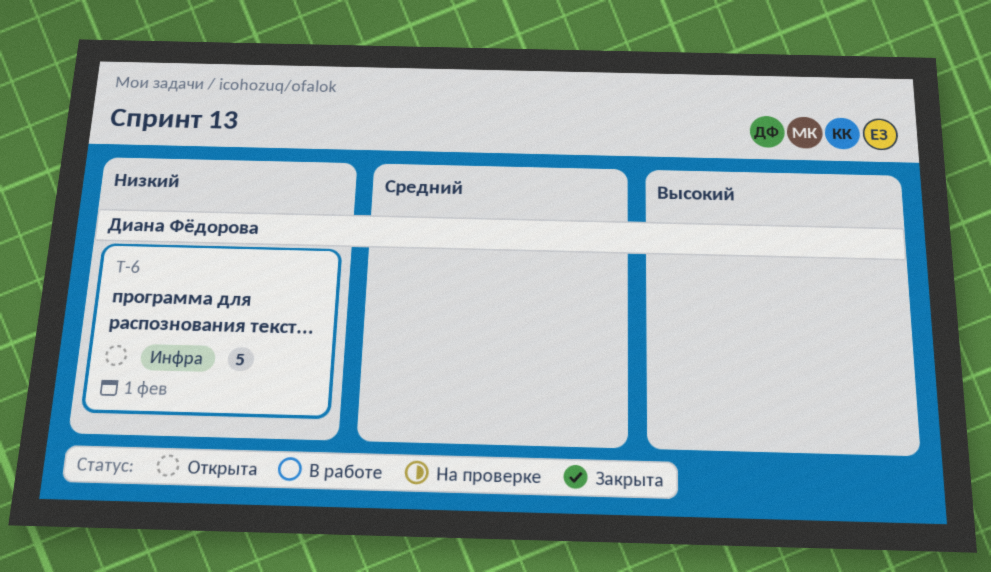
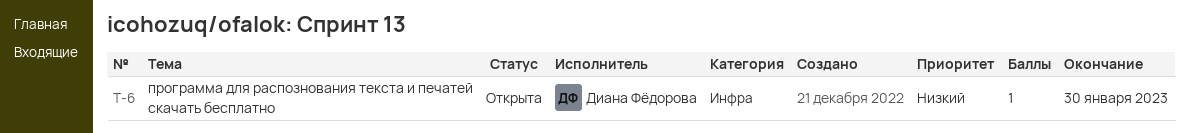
T-6, estimate: 5 -> 1
T-6, due: Feb 1 -> Jan 30

